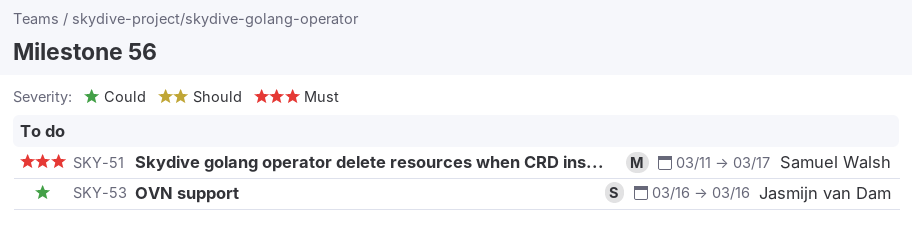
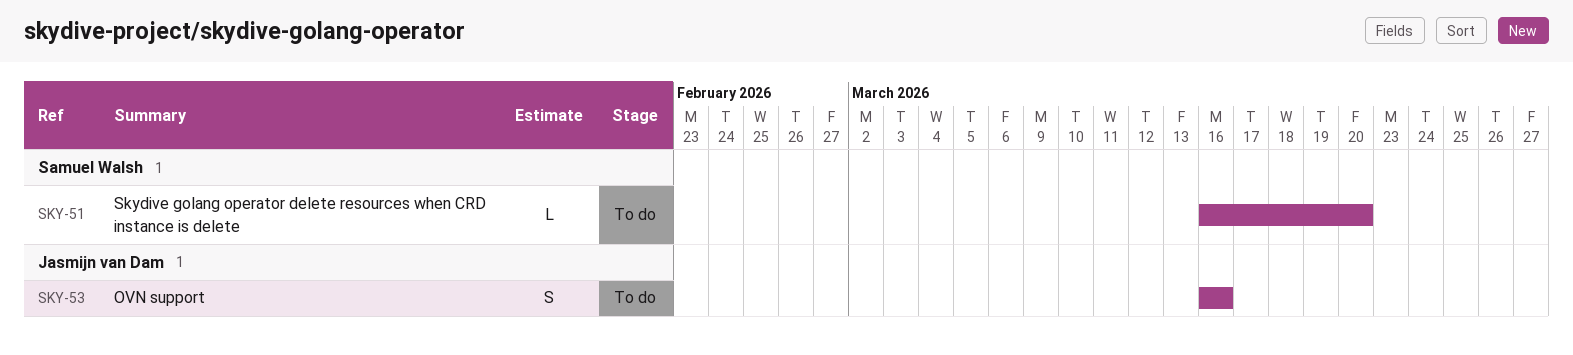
SKY-51, estimate: M -> L
SKY-51, start: Mar 11 -> Mar 16
SKY-51, due: Mar 17 -> Mar 20

